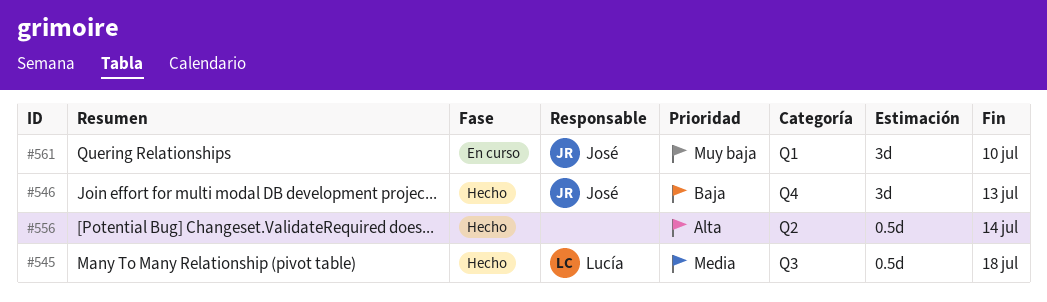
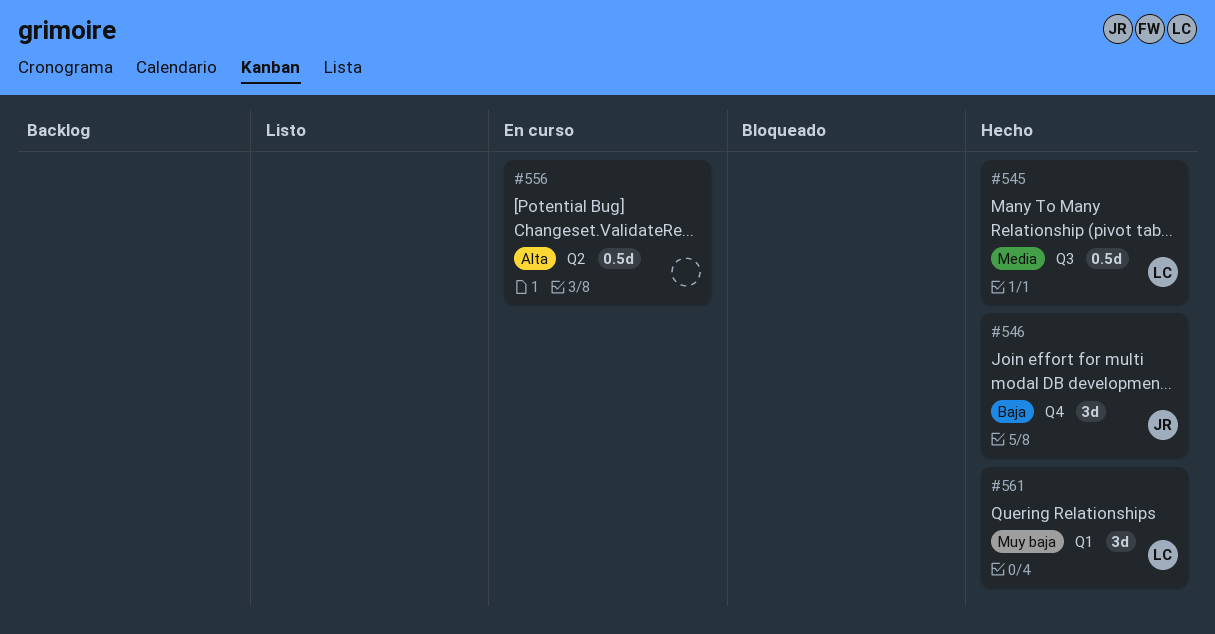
#556, status: Hecho -> En curso
#561, status: En curso -> Hecho
#561, owner: José -> Lucía

